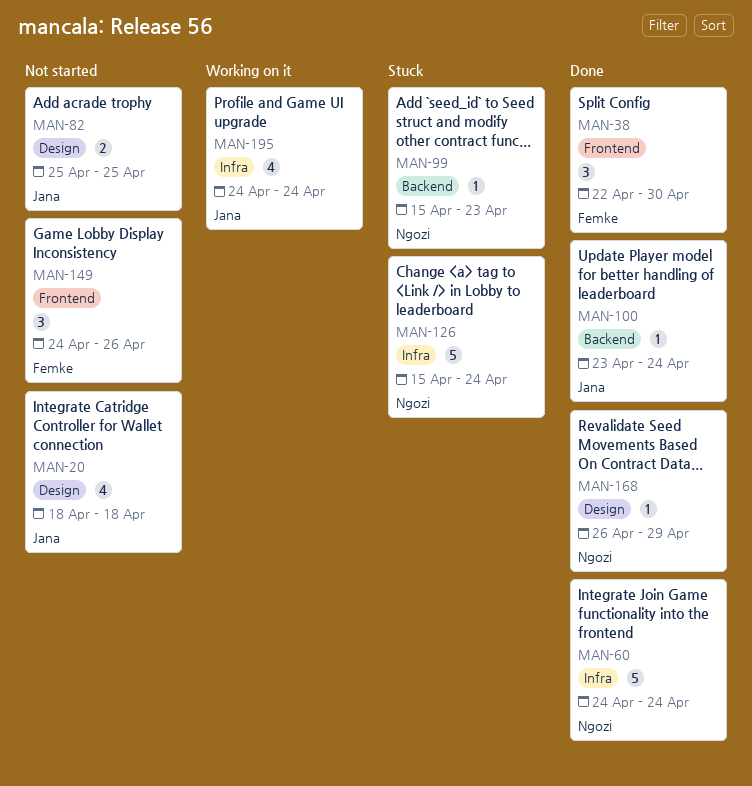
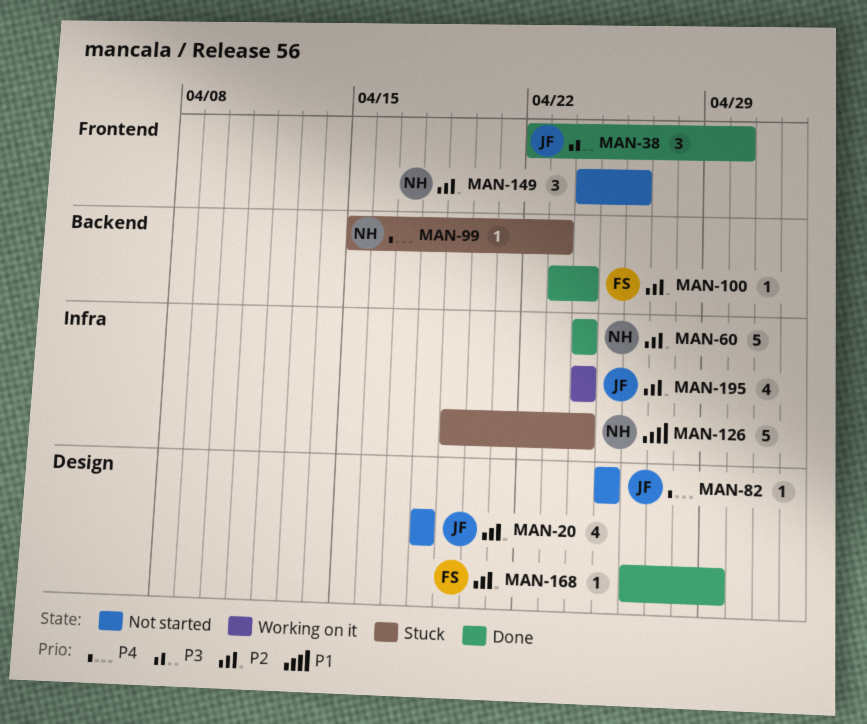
MAN-38, owner: Femke -> Jana
MAN-82, estimate: 2 -> 1
MAN-100, owner: Jana -> Femke
MAN-126, start: Apr 15 -> Apr 19
MAN-149, owner: Femke -> Ngozi
MAN-168, owner: Ngozi -> Femke

